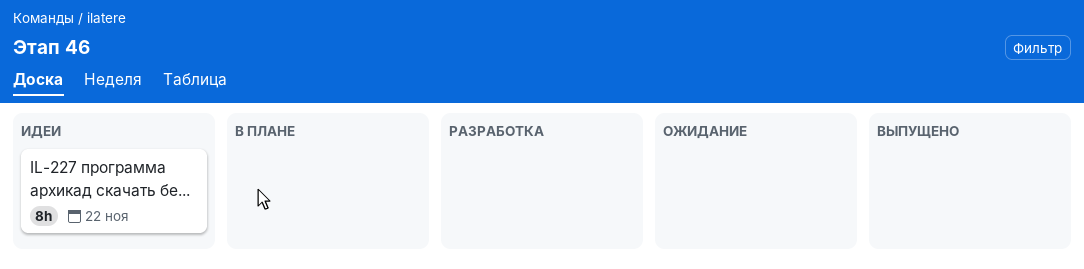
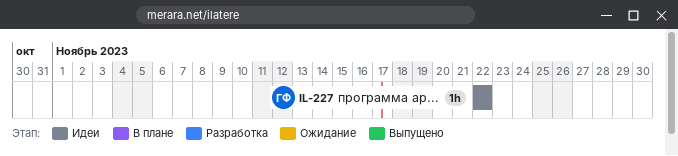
IL-227, estimate: 8h -> 1h

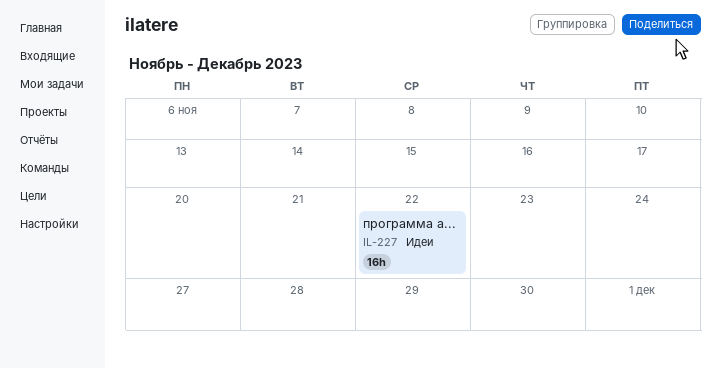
IL-227, estimate: 1h -> 16h

